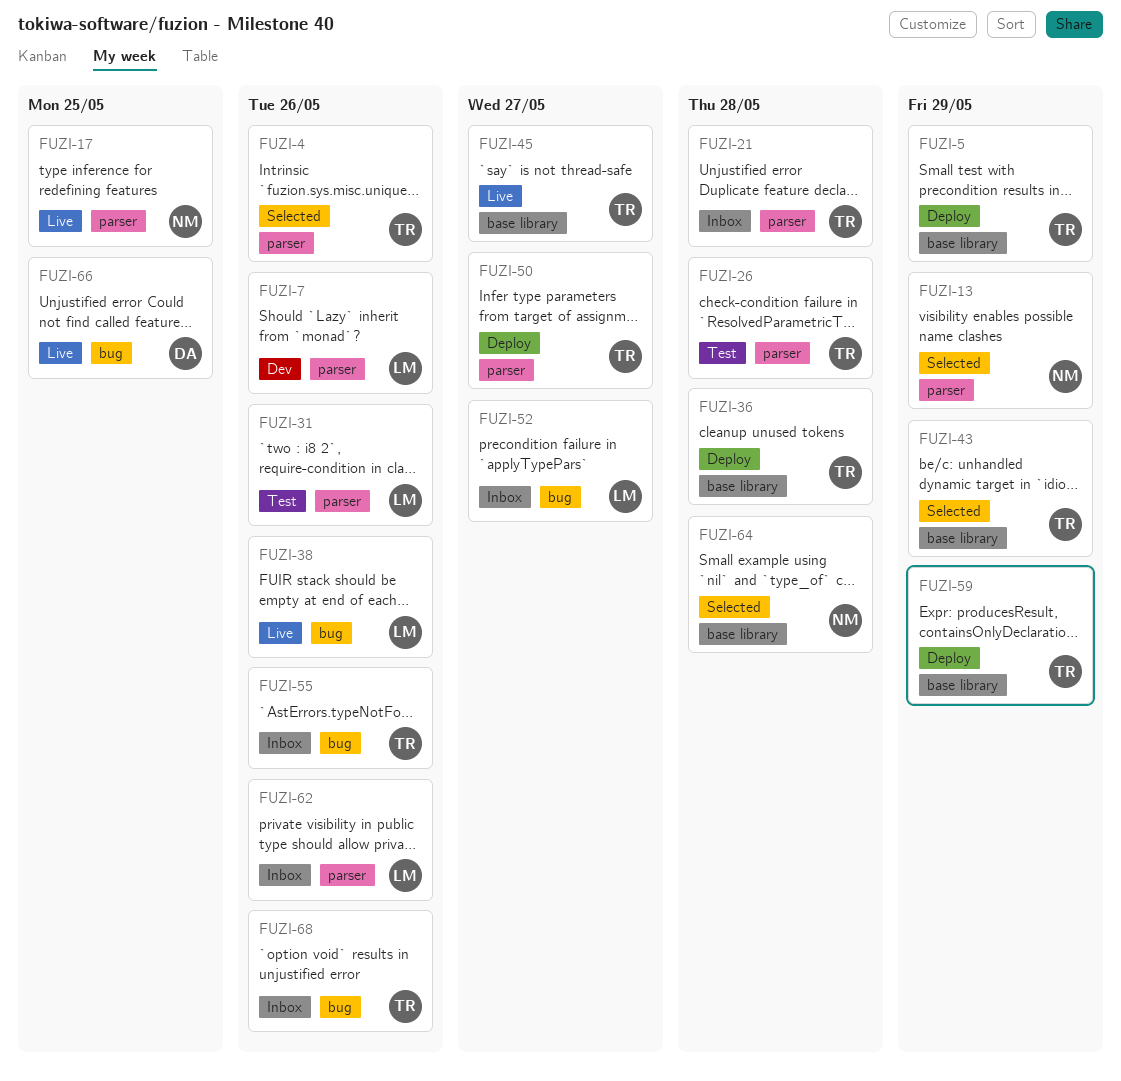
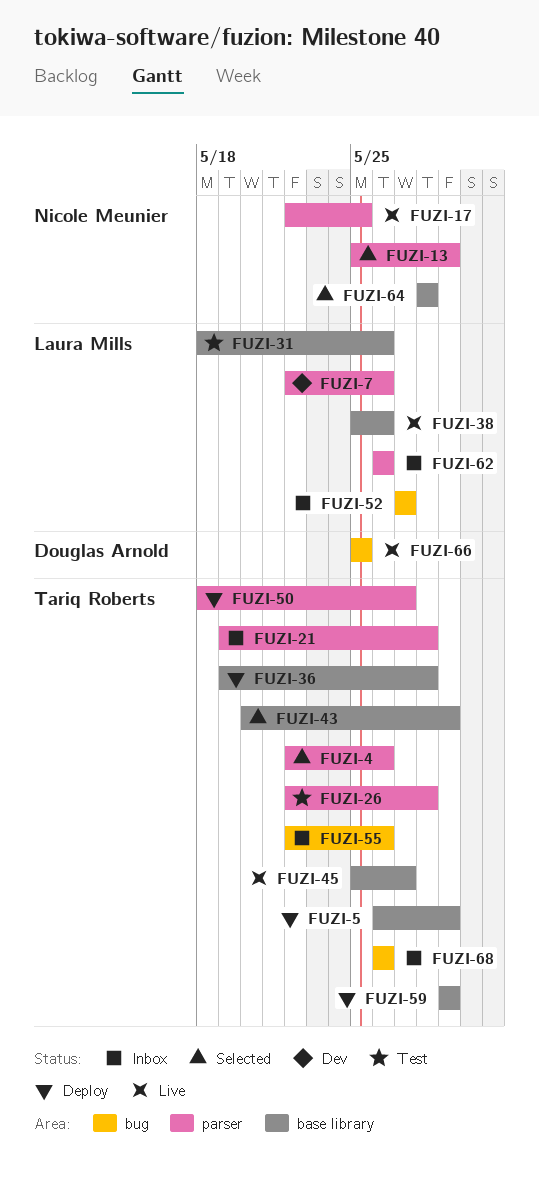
FUZI-31, label: parser -> base library
FUZI-38, label: bug -> base library

